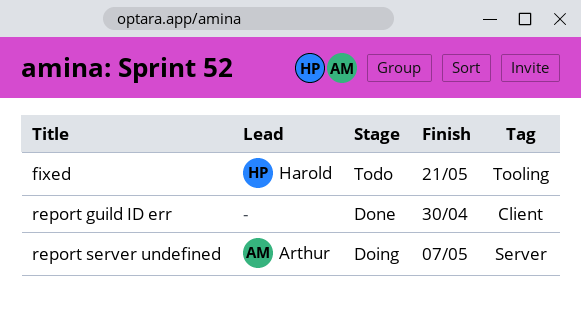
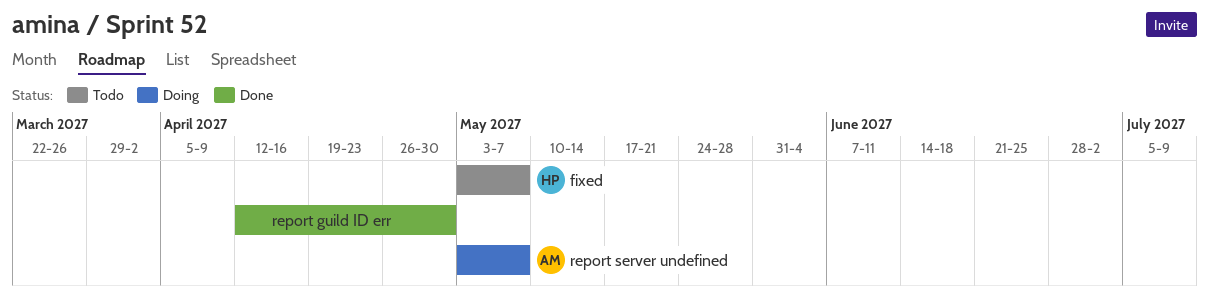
fixed, due: May 21 -> May 7

